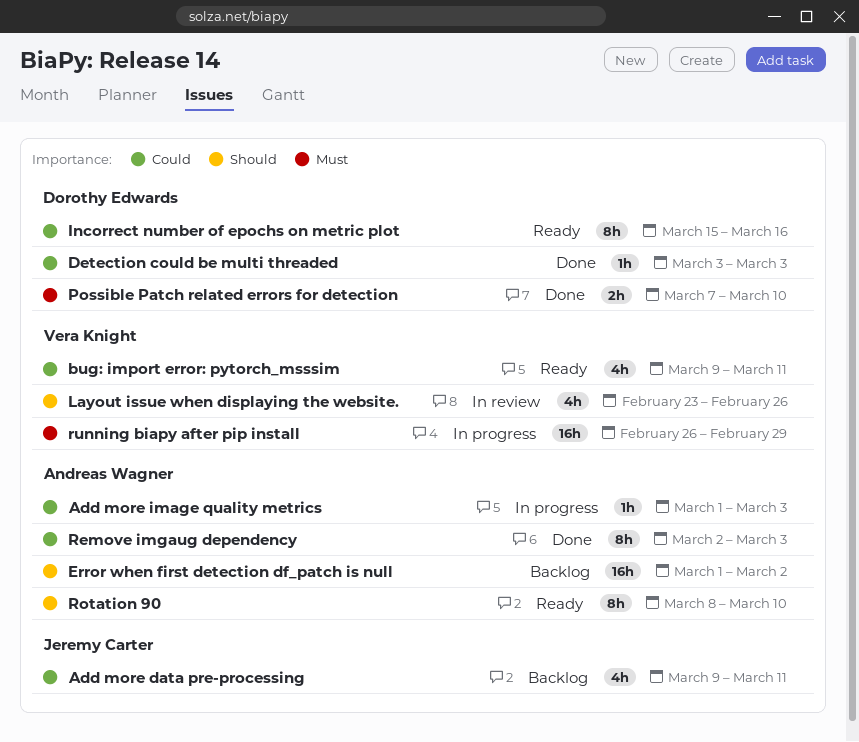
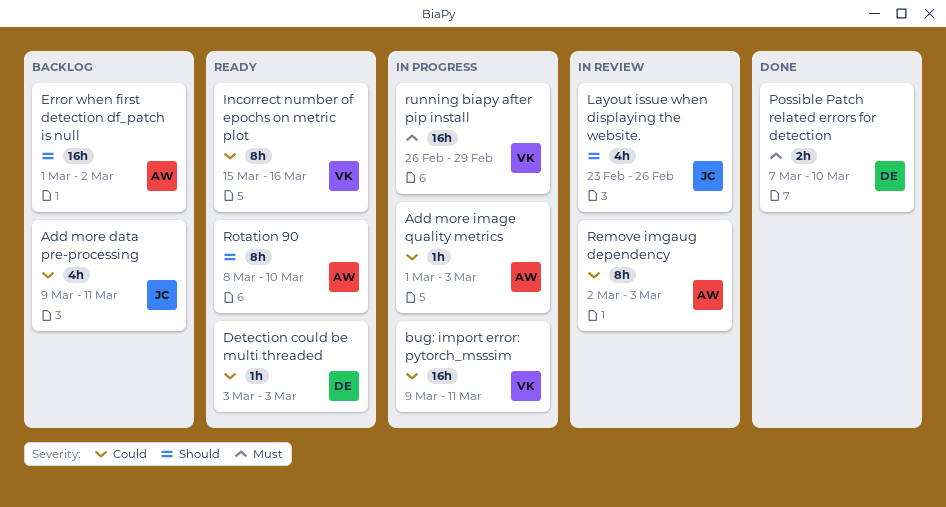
bug: import error: pytorch_msssim, status: Ready -> In progress
bug: import error: pytorch_msssim, estimate: 4h -> 16h
Detection could be multi threaded, status: Done -> Ready
Incorrect number of epochs on metric plot, owner: Dorothy Edwards -> Vera Knight
Layout issue when displaying the website., owner: Vera Knight -> Jeremy Carter
Remove imgaug dependency, status: Done -> In review

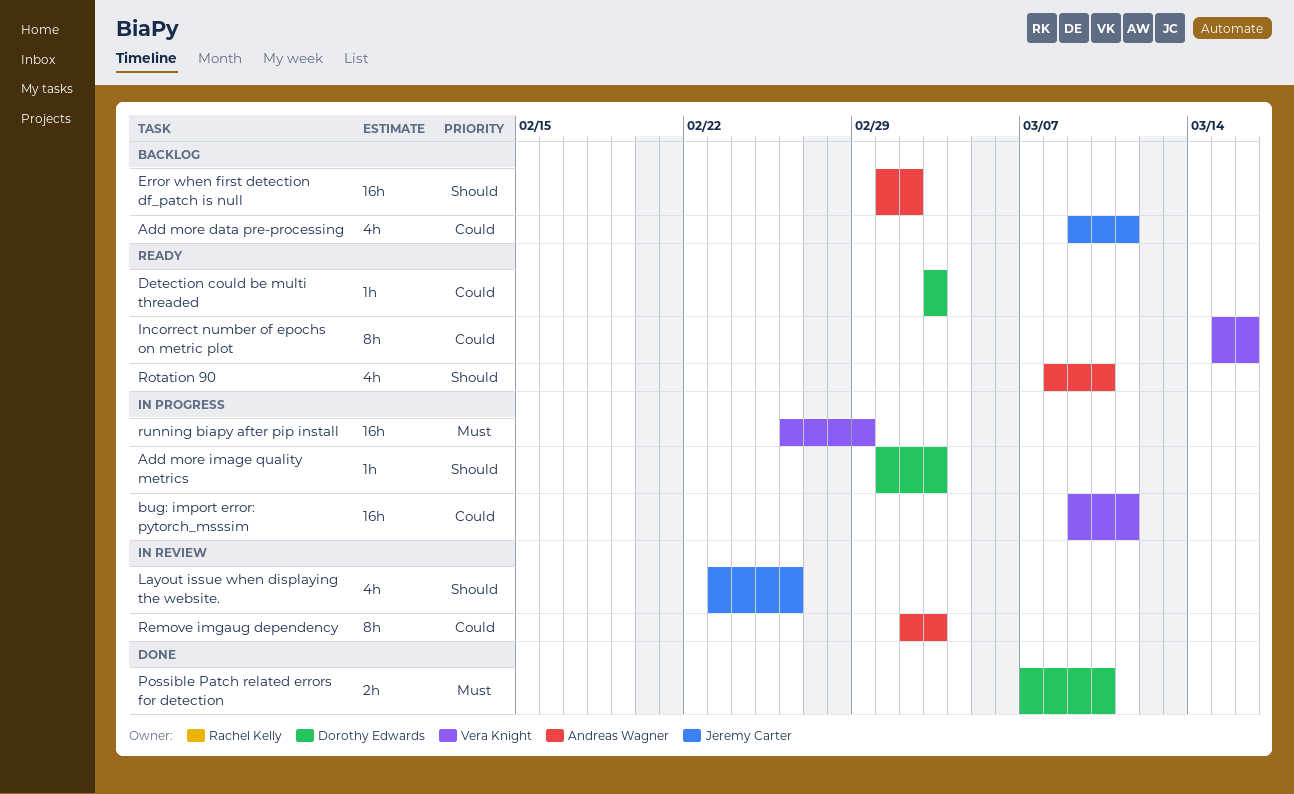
Add more image quality metrics, owner: Andreas Wagner -> Dorothy Edwards
Add more image quality metrics, priority: Could -> Should
Rotation 90, estimate: 8h -> 4h

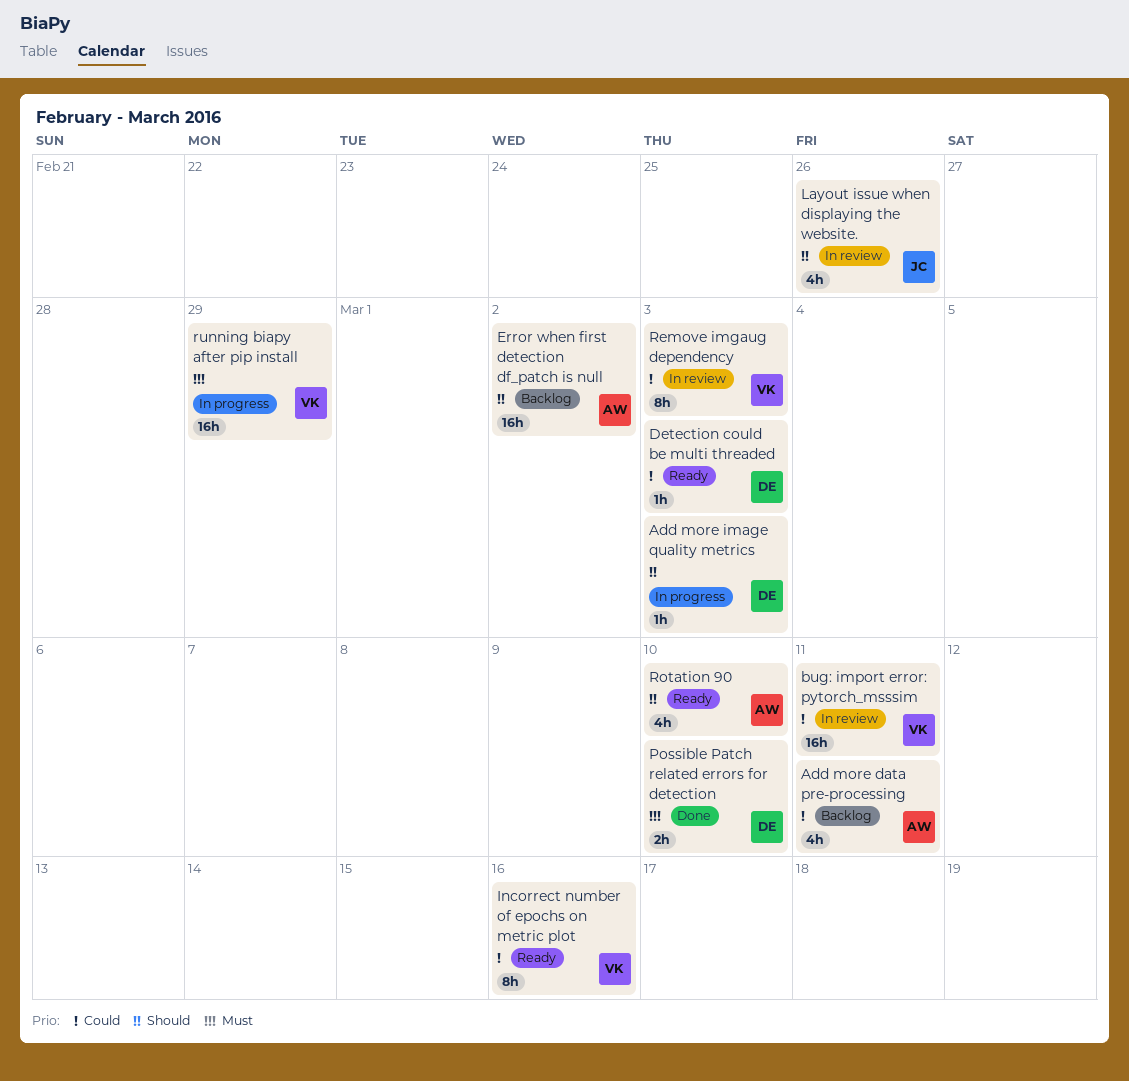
Add more data pre-processing, owner: Jeremy Carter -> Andreas Wagner
bug: import error: pytorch_msssim, status: In progress -> In review
Remove imgaug dependency, owner: Andreas Wagner -> Vera Knight

